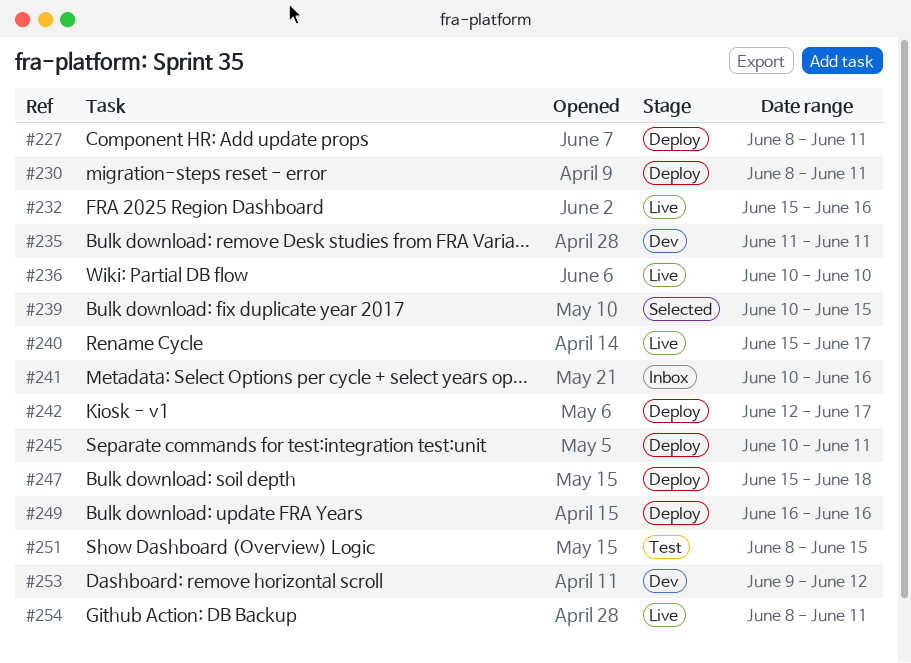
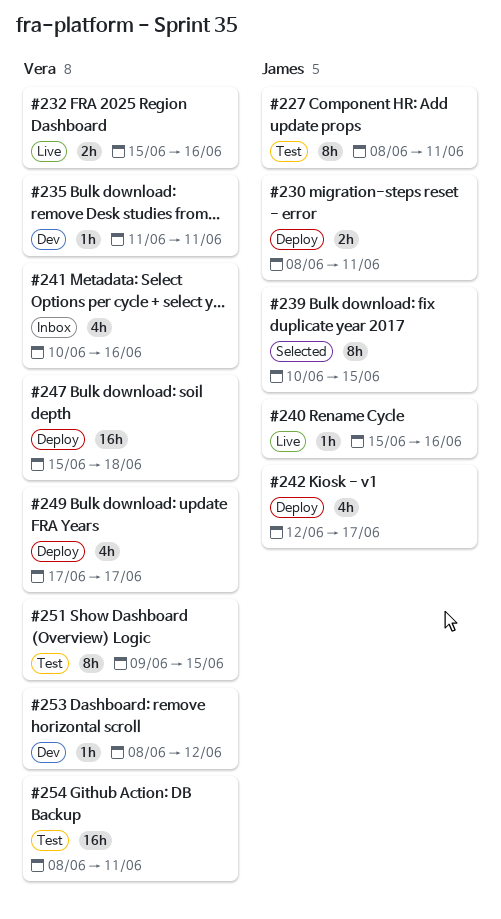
#227, status: Deploy -> Test
#236: present -> none
#240, due: Jun 17 -> Jun 16
#245: present -> none
#249, start: Jun 16 -> Jun 17
#249, due: Jun 16 -> Jun 17
#251, start: Jun 8 -> Jun 9
#253, start: Jun 9 -> Jun 8
#254, status: Live -> Test

